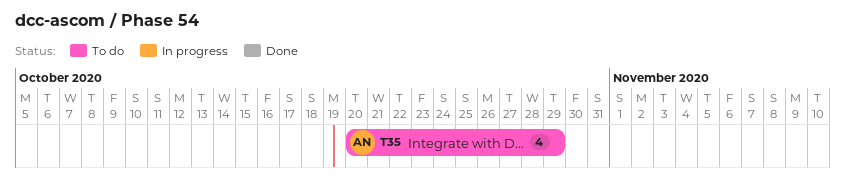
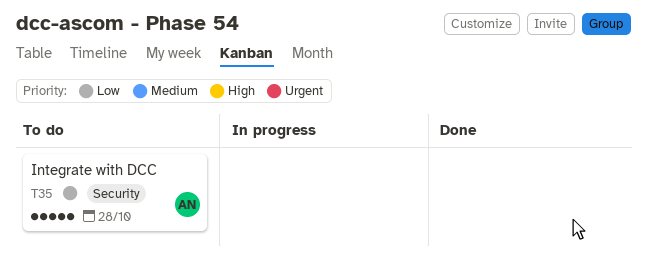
T35, estimate: 4 -> 5
T35, due: Oct 29 -> Oct 28

